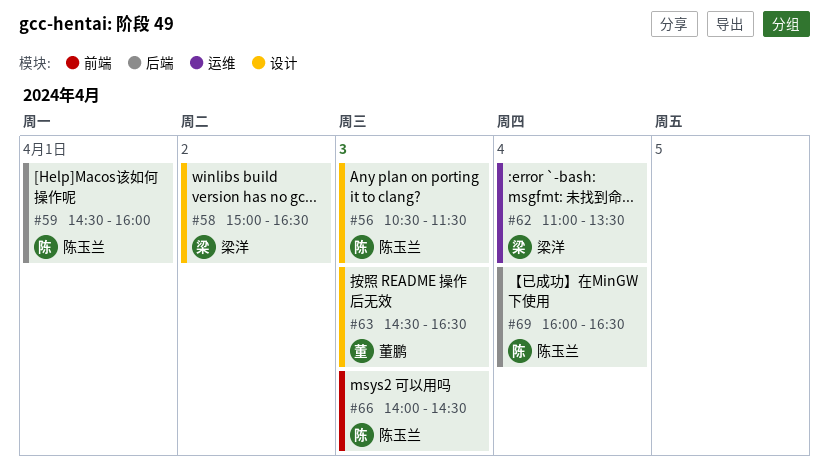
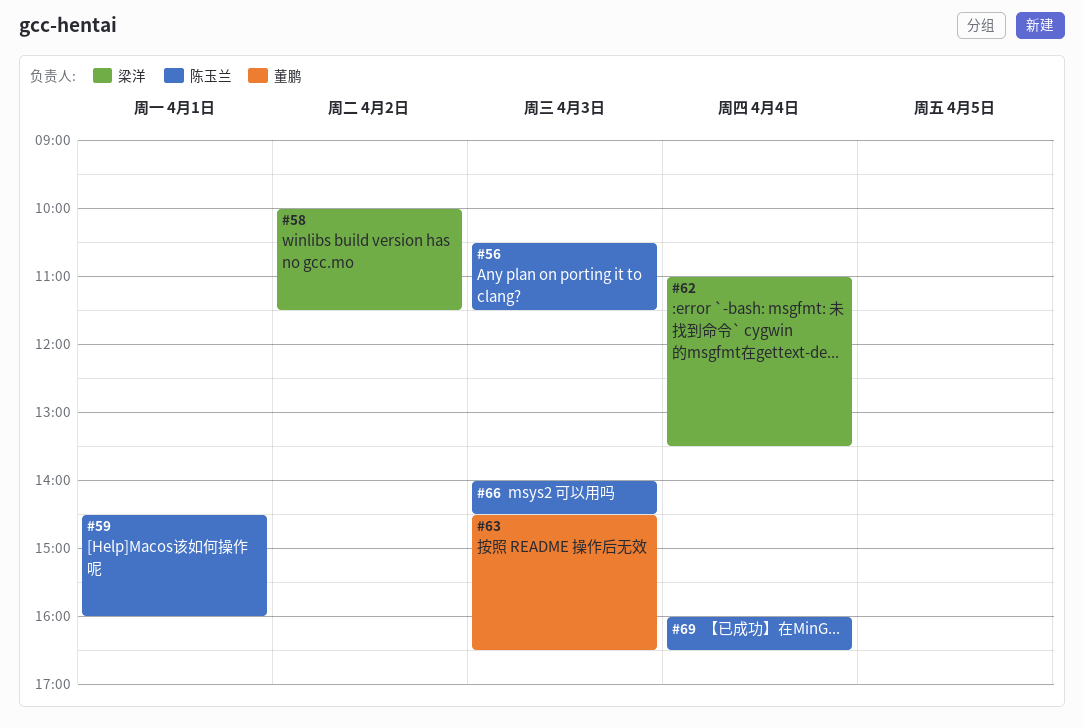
#58, begins: 15:00 -> 10:00
#58, ends: 16:30 -> 11:30

